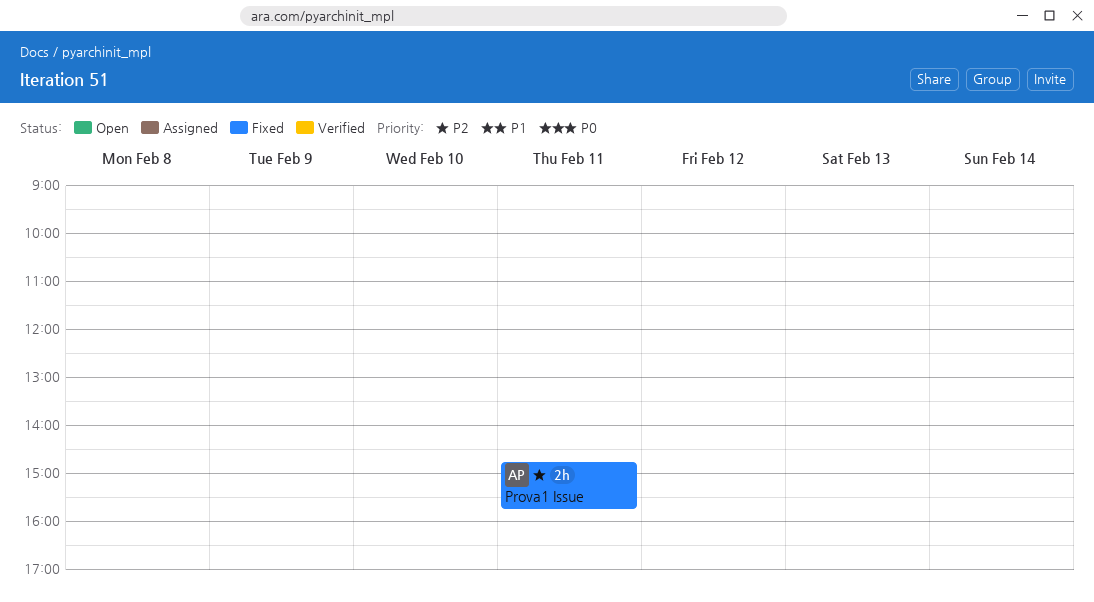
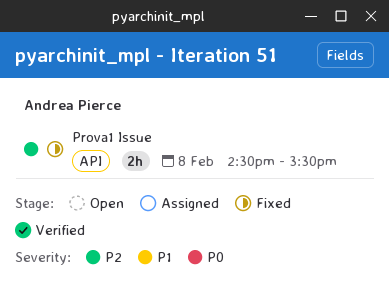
Prova1 Issue, day: Feb 11 -> Feb 8
Prova1 Issue, begins: 14:45 -> 14:30
Prova1 Issue, ends: 15:45 -> 15:30

